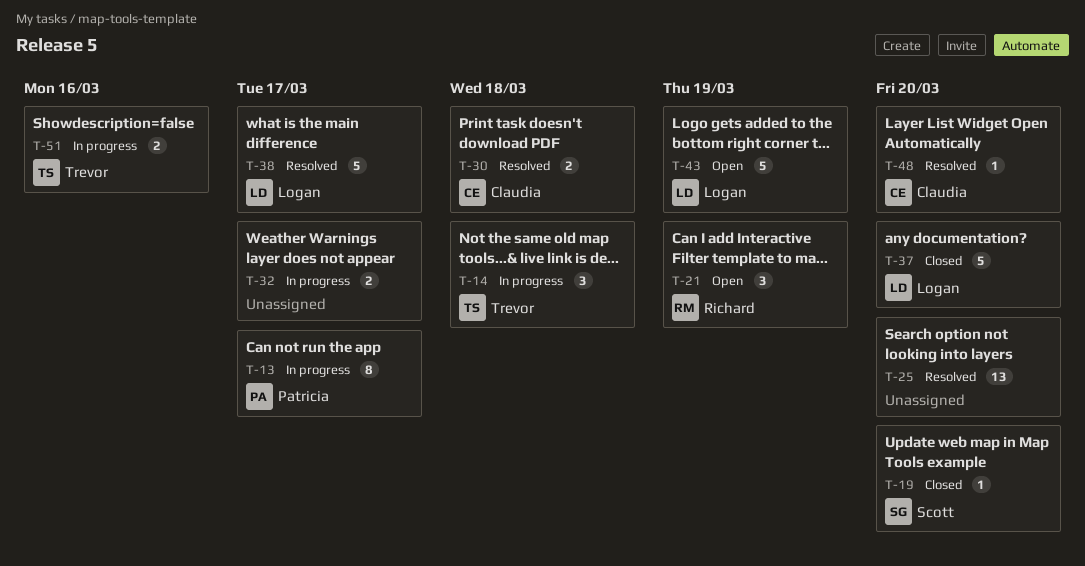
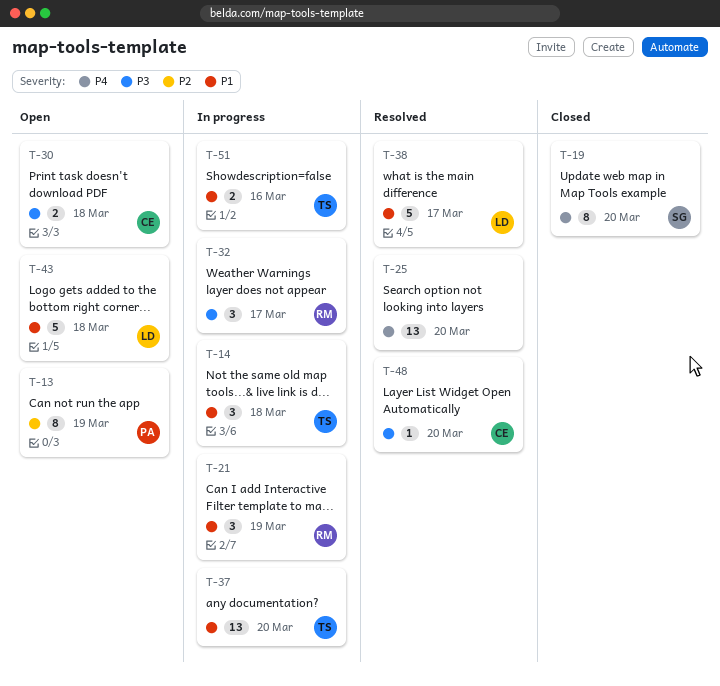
T-13, status: In progress -> Open
T-13, due: Mar 17 -> Mar 19
T-19, estimate: 1 -> 8
T-21, status: Open -> In progress
T-30, status: Resolved -> Open
T-32, owner: none -> Richard
T-32, estimate: 2 -> 3
T-37, status: Closed -> In progress
T-37, owner: Logan -> Trevor
T-37, estimate: 5 -> 13
T-43, due: Mar 19 -> Mar 18

